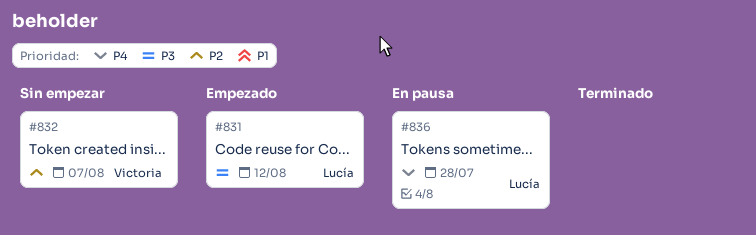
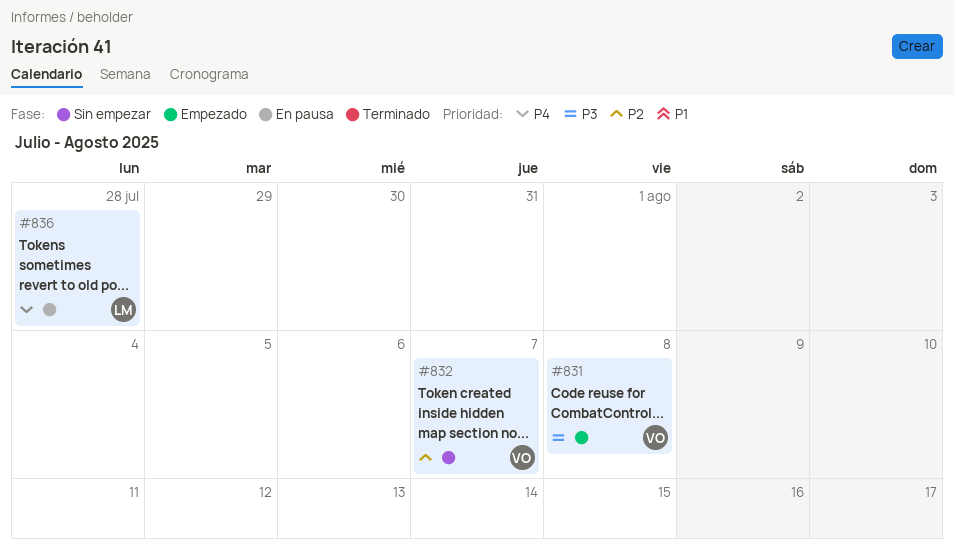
#831, owner: Lucía -> Victoria
#831, due: Aug 12 -> Aug 8

